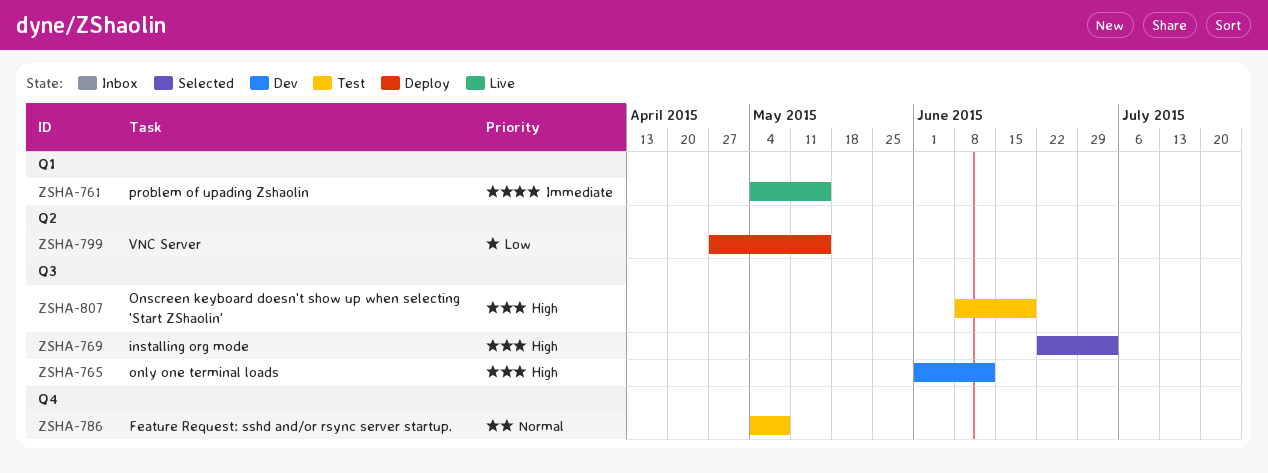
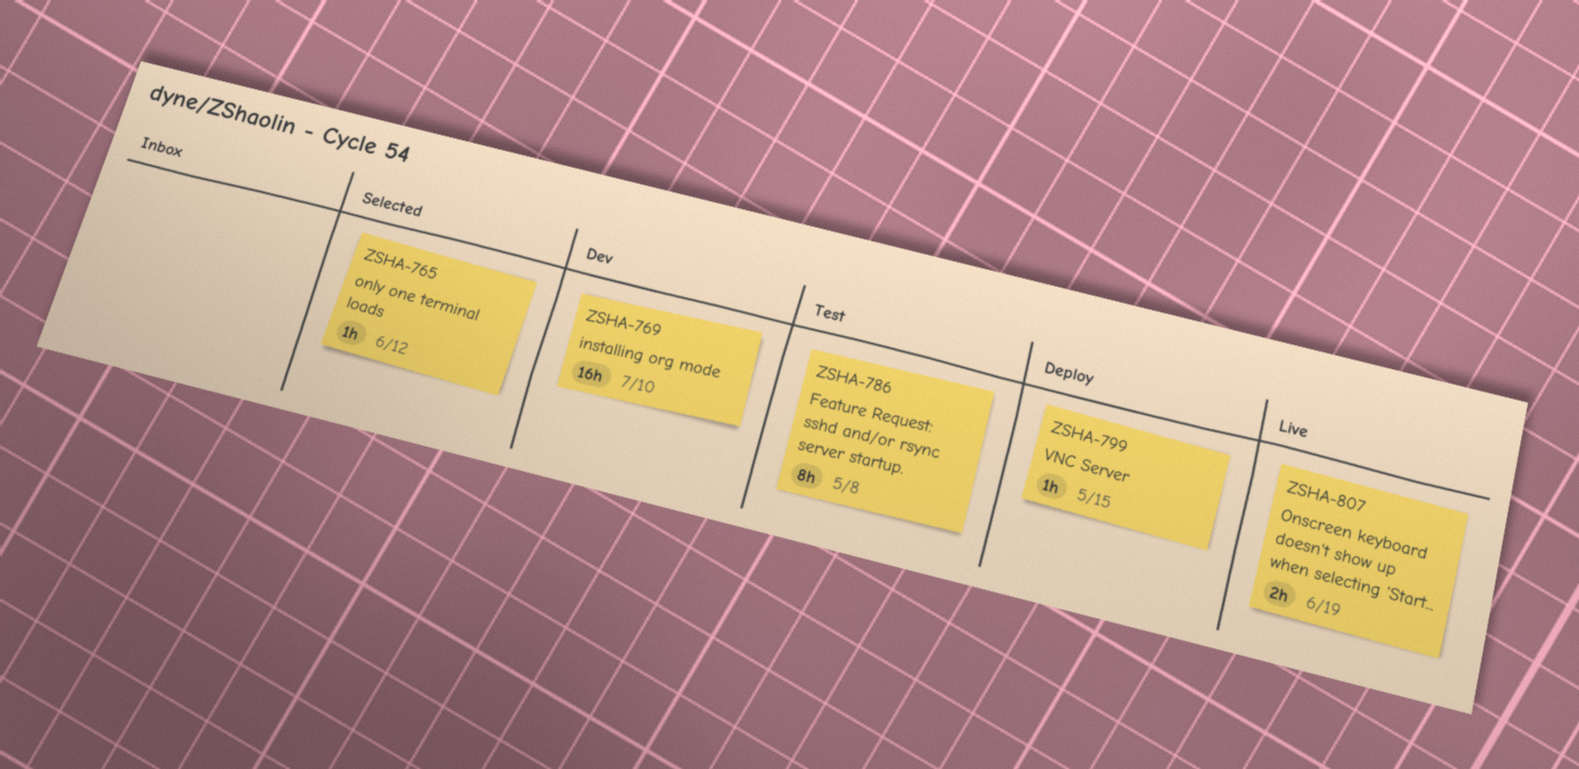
ZSHA-761: present -> none
ZSHA-765, status: Dev -> Selected
ZSHA-769, status: Selected -> Dev
ZSHA-769, due: Jul 3 -> Jul 10
ZSHA-807, status: Test -> Live

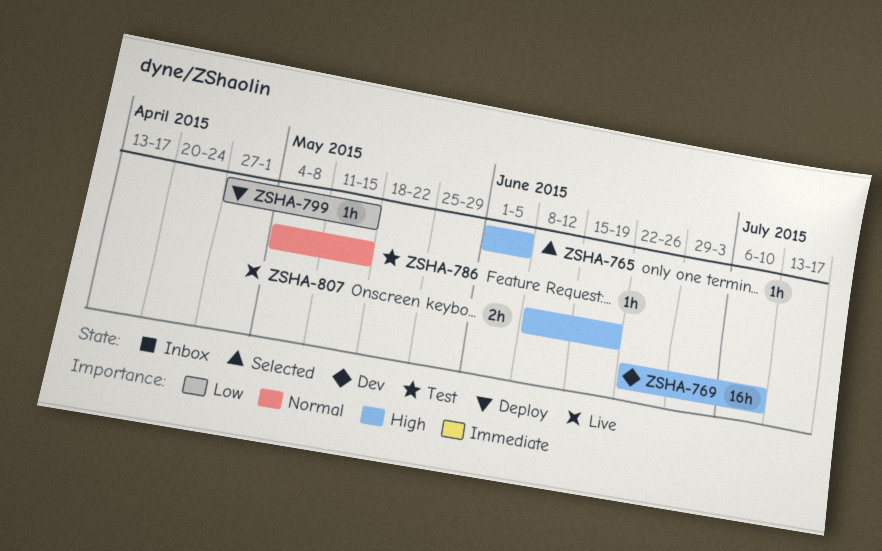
ZSHA-765, due: Jun 12 -> Jun 5
ZSHA-786, estimate: 8h -> 1h
ZSHA-786, due: May 8 -> May 15

